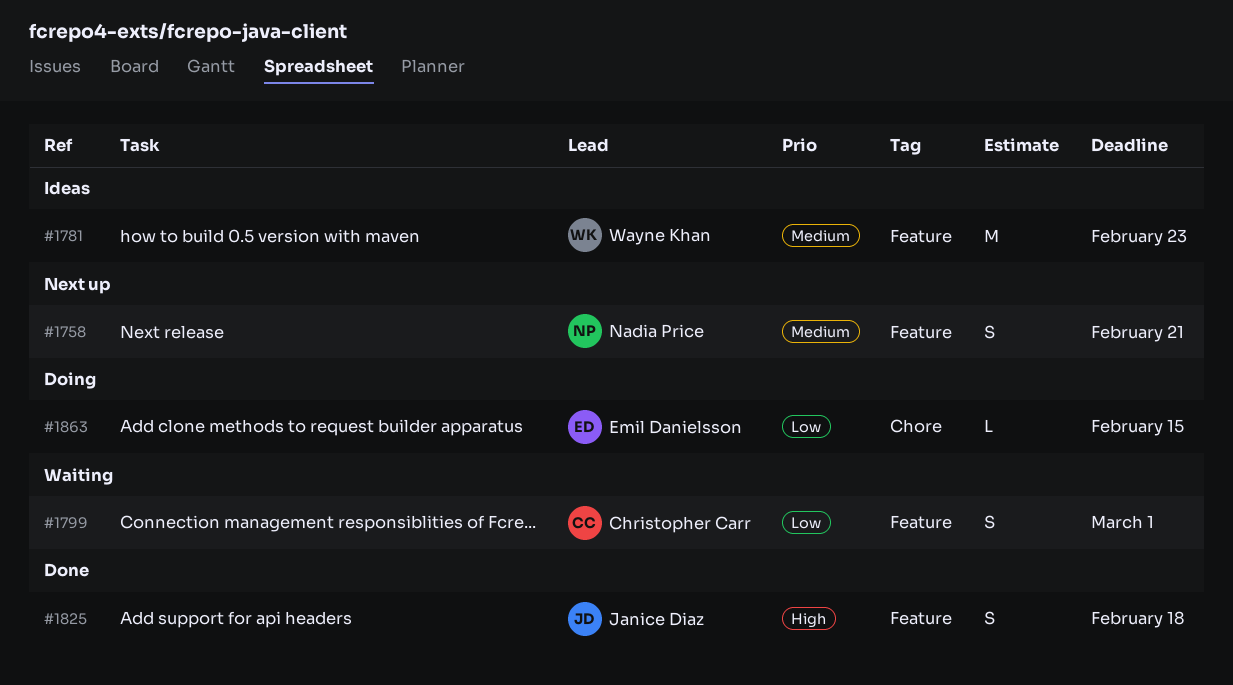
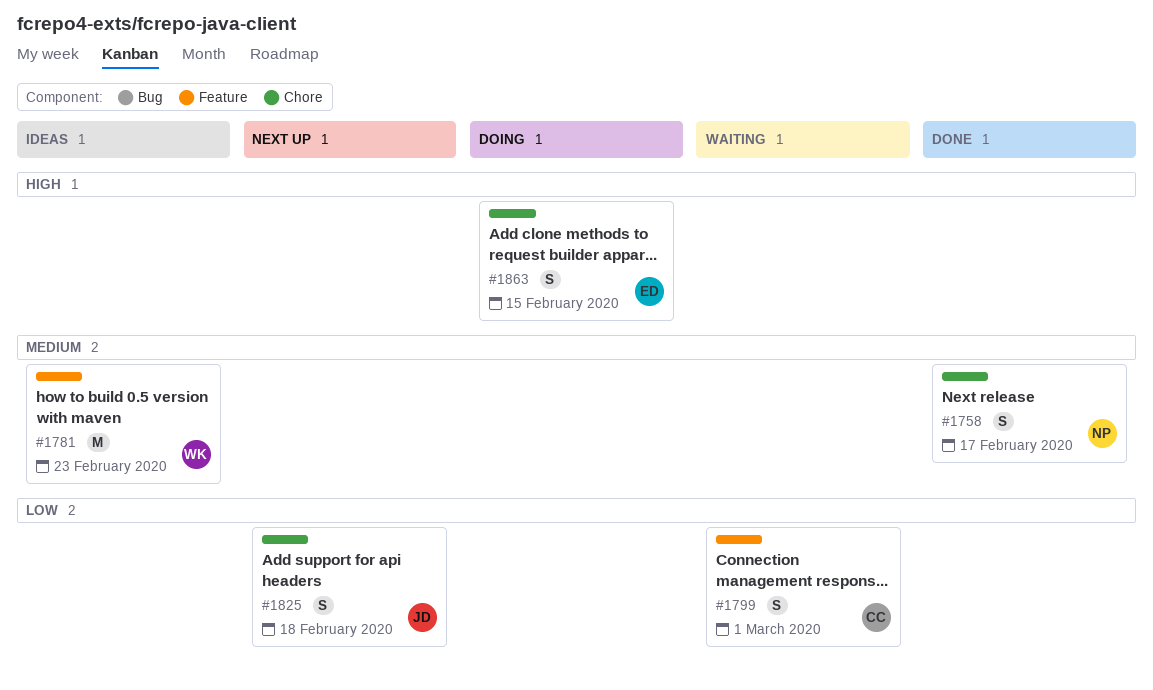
#1758, status: Next up -> Done
#1758, label: Feature -> Chore
#1758, due: Feb 21 -> Feb 17
#1825, status: Done -> Next up
#1825, priority: High -> Low
#1825, label: Feature -> Chore
#1863, priority: Low -> High
#1863, estimate: L -> S

